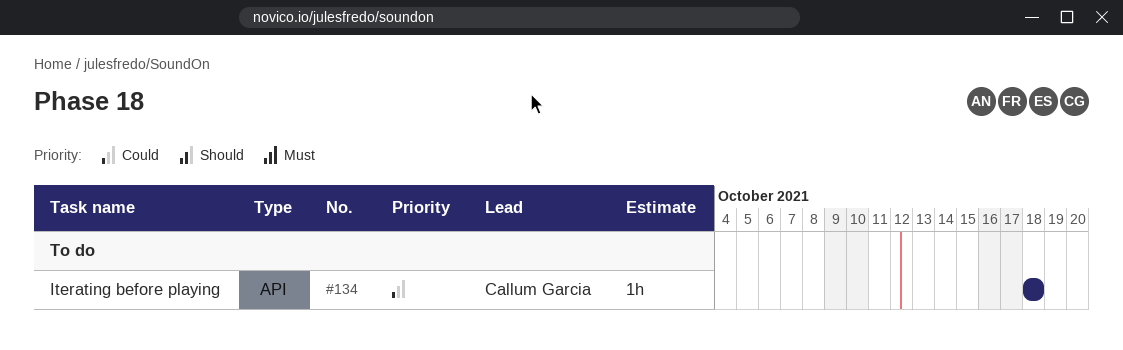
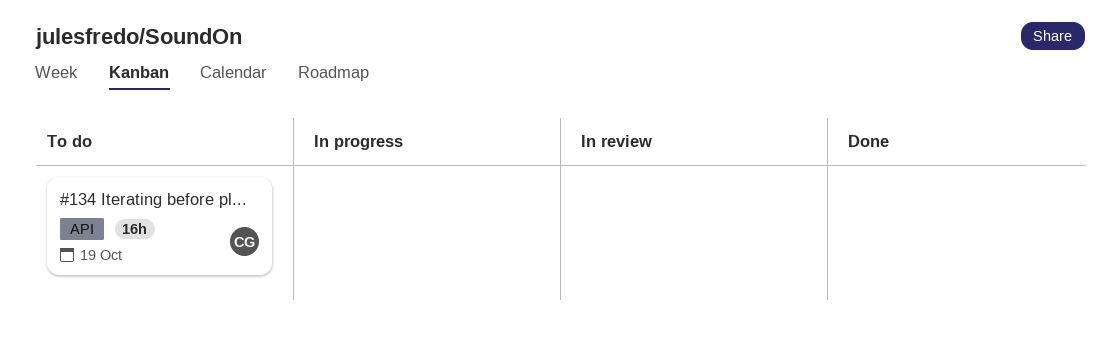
#134, estimate: 1h -> 16h
#134, due: Oct 18 -> Oct 19

